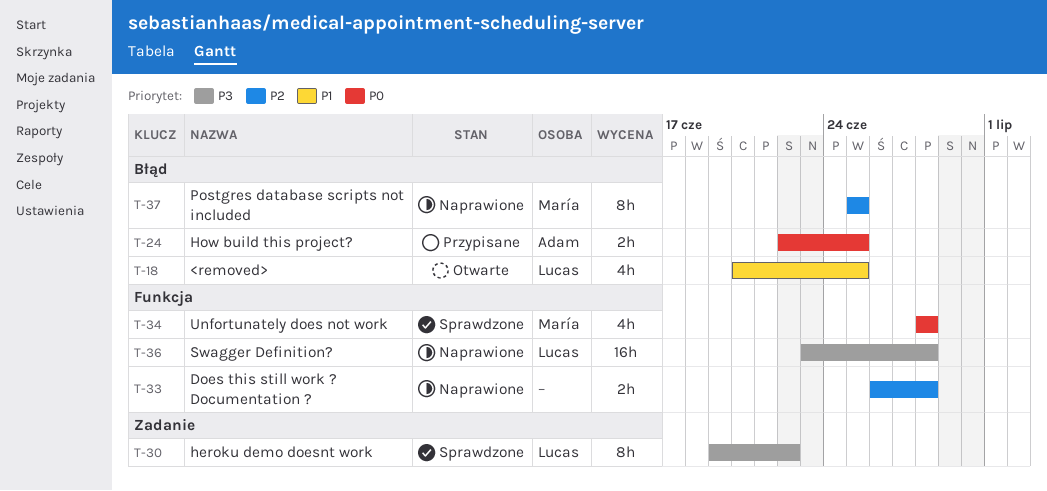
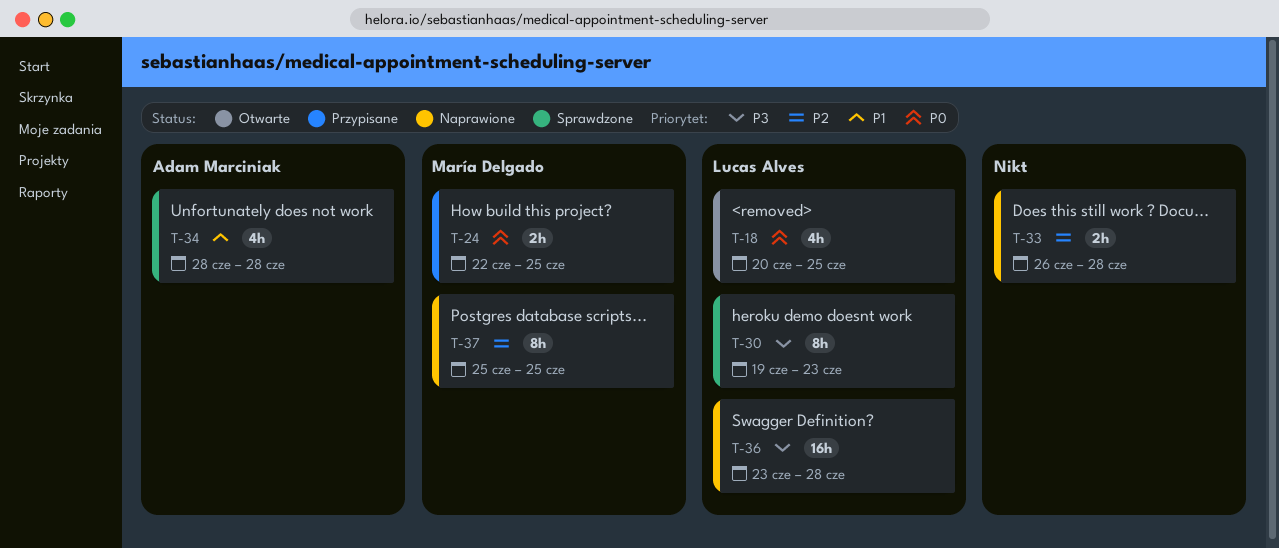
T-18, priority: P1 -> P0
T-24, owner: Adam Marciniak -> María Delgado
T-30, due: Jun 22 -> Jun 23
T-34, owner: María Delgado -> Adam Marciniak
T-34, priority: P0 -> P1

